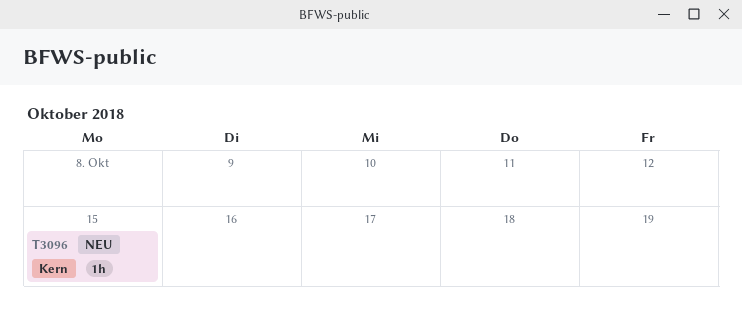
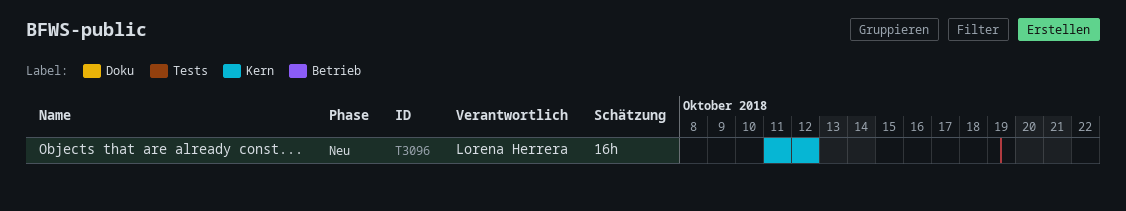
T3096, estimate: 1h -> 16h
T3096, due: Oct 15 -> Oct 12

